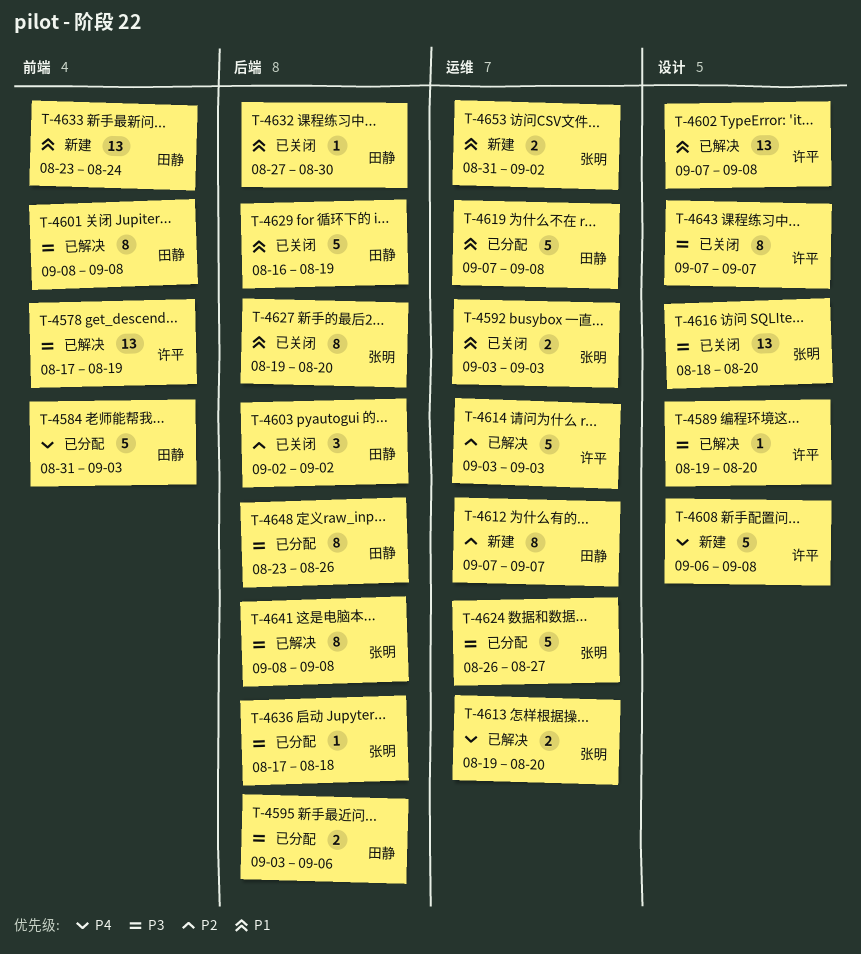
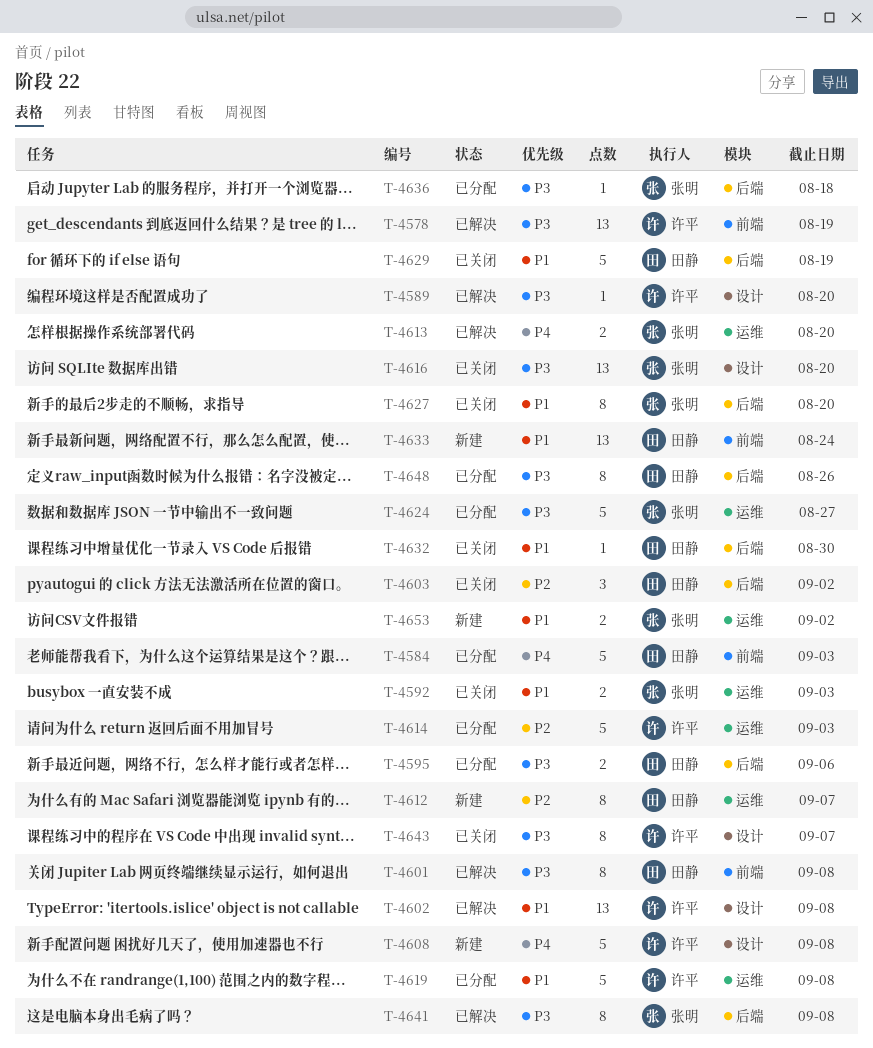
T-4614, status: 已解决 -> 已分配
T-4619, owner: 田静 -> 许平

